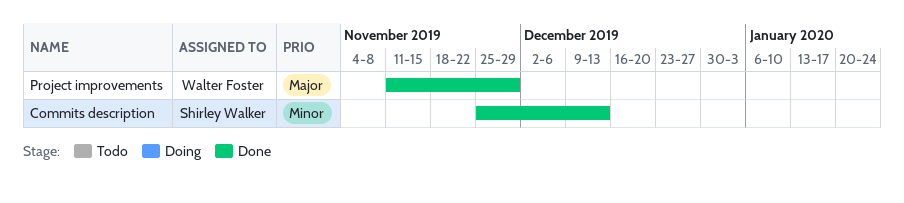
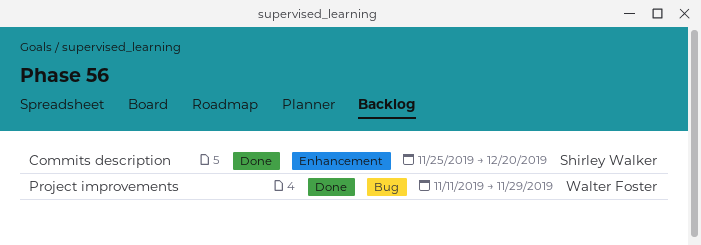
Commits description, due: Dec 13 -> Dec 20

